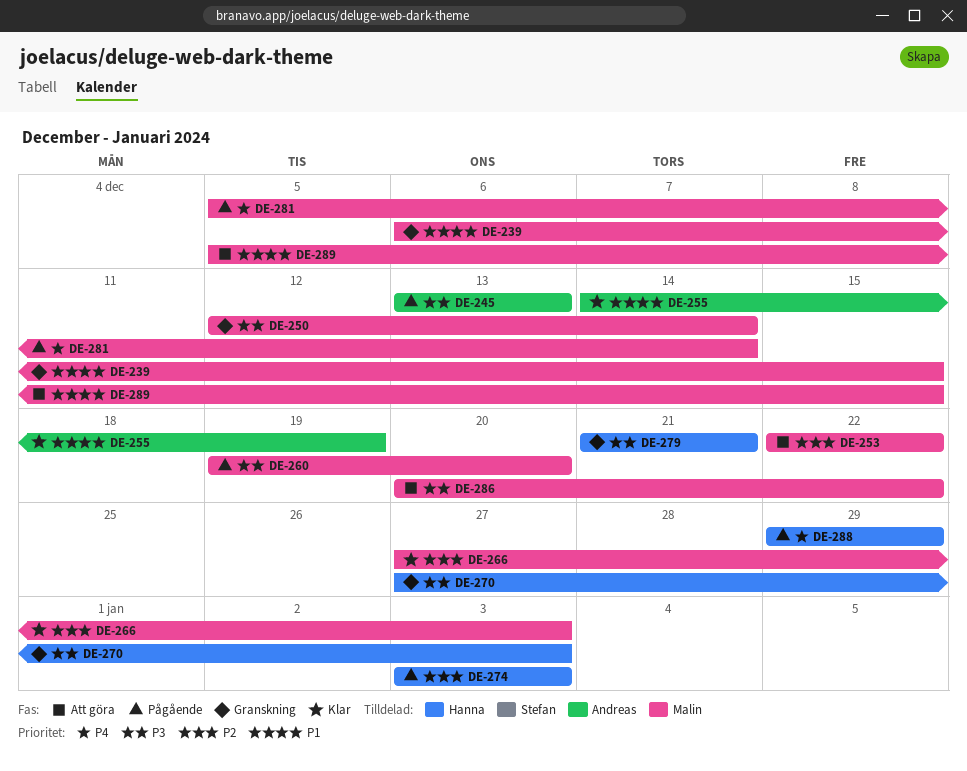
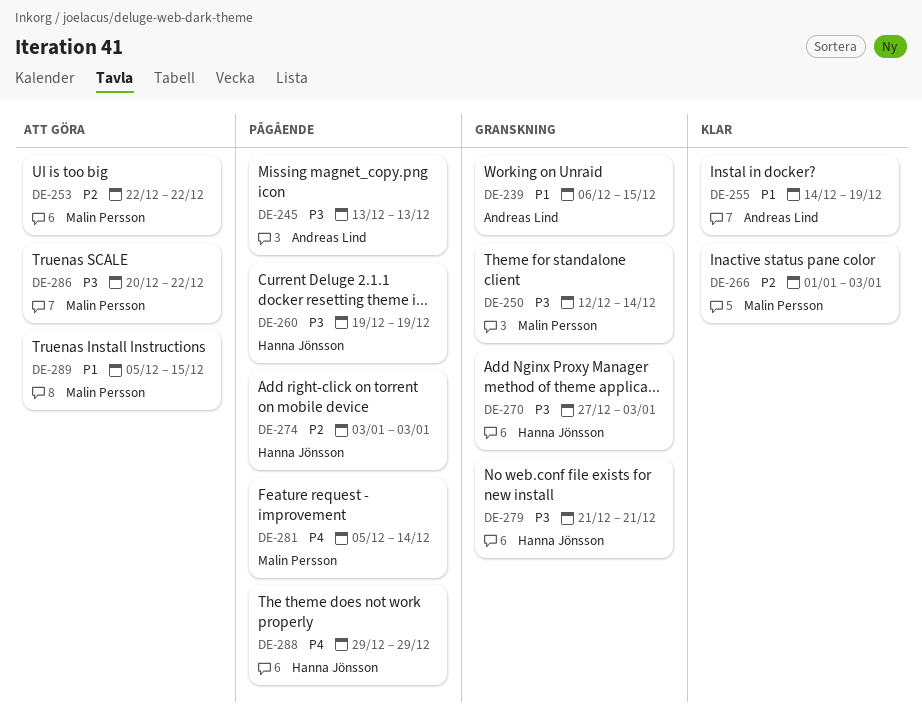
DE-239, owner: Malin Persson -> Andreas Lind
DE-260, owner: Malin Persson -> Hanna Jönsson
DE-260, due: Dec 20 -> Dec 19
DE-266, start: Dec 27 -> Jan 1

